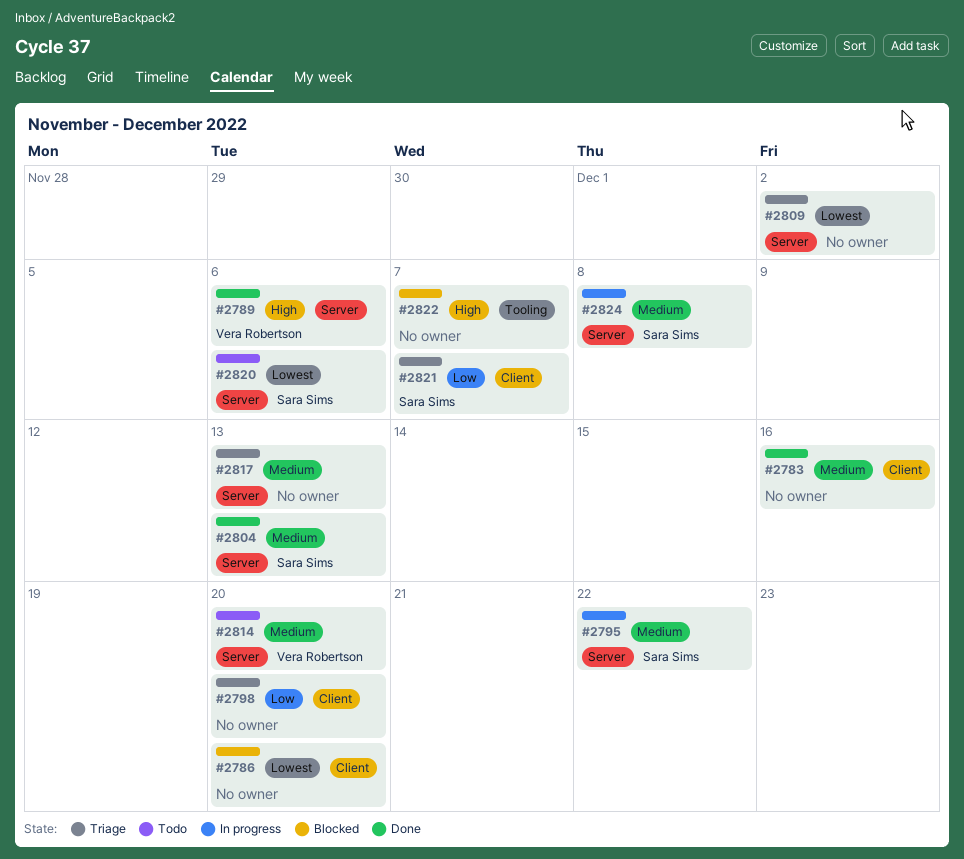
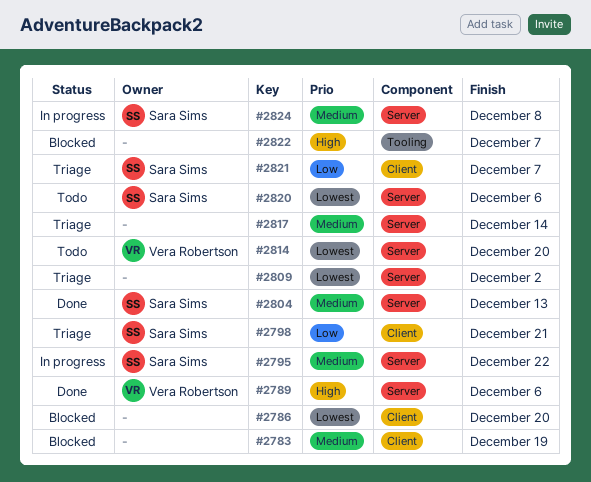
#2783, status: Done -> Blocked
#2783, due: Dec 16 -> Dec 19
#2798, owner: none -> Sara Sims
#2798, due: Dec 20 -> Dec 21
#2814, priority: Medium -> Lowest
#2817, due: Dec 13 -> Dec 14

